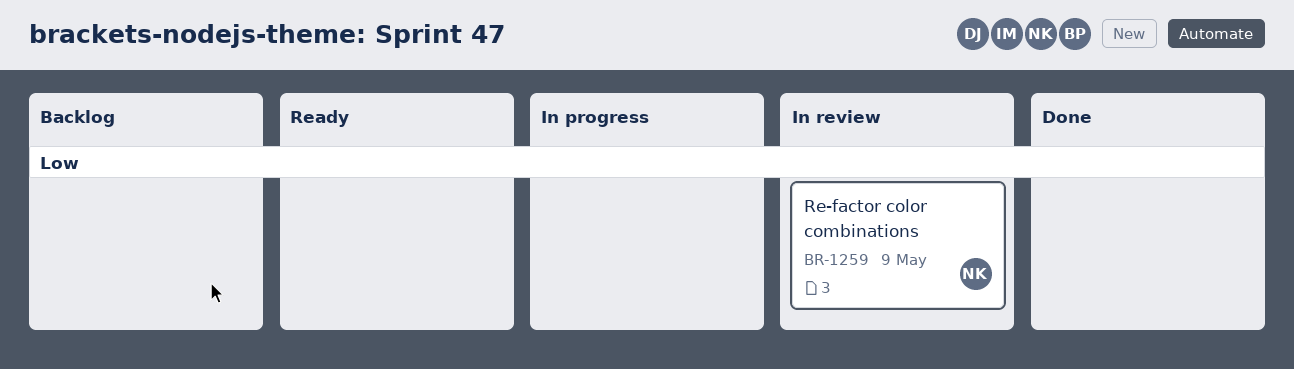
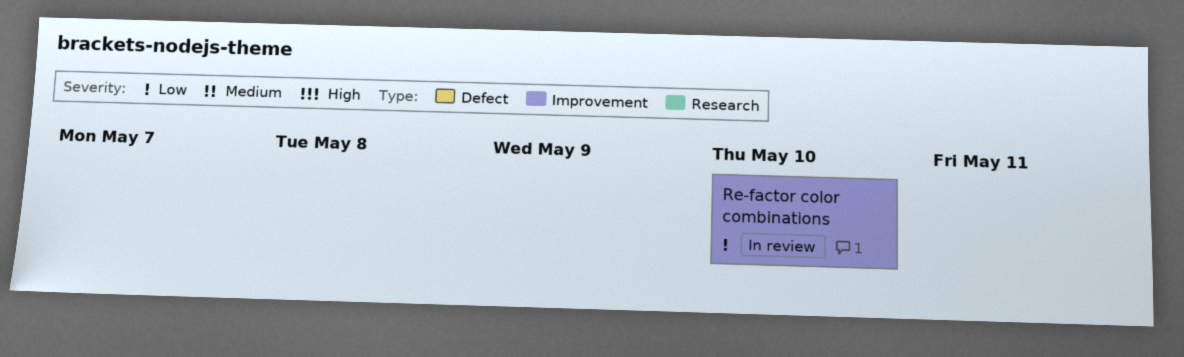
Re-factor color combinations, due: May 9 -> May 10

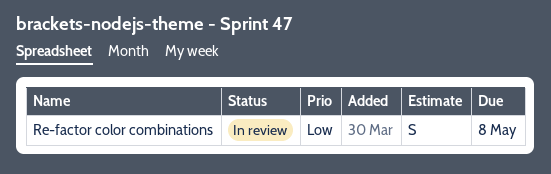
Re-factor color combinations, due: May 10 -> May 8

